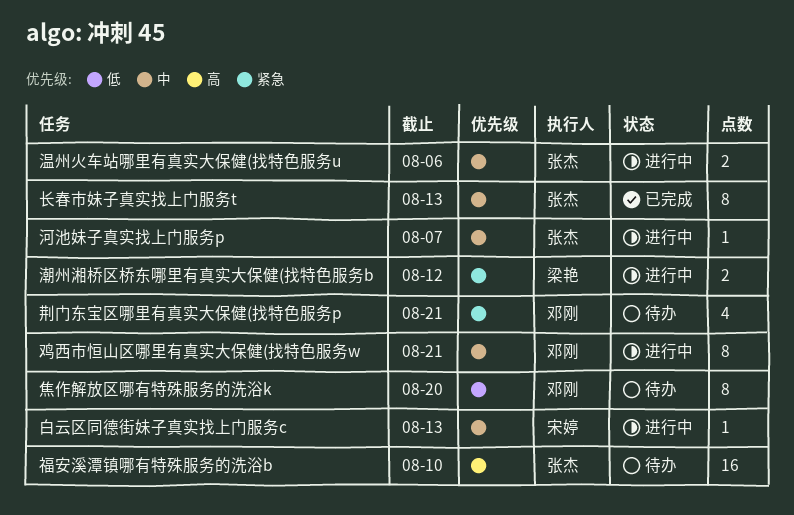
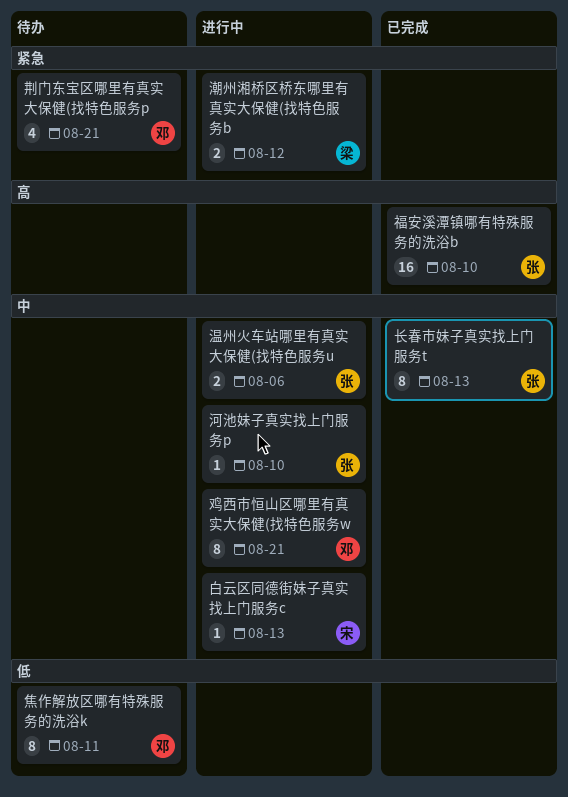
河池妹子真实找上门服务p, due: Aug 7 -> Aug 10
焦作解放区哪有特殊服务的洗浴k, due: Aug 20 -> Aug 11
福安溪潭镇哪有特殊服务的洗浴b, status: 待办 -> 已完成

